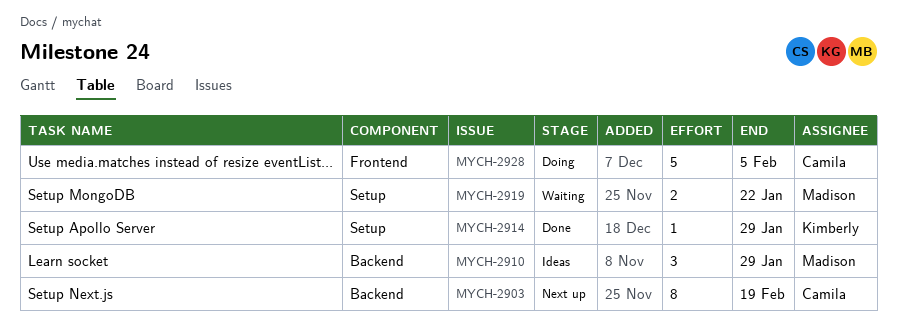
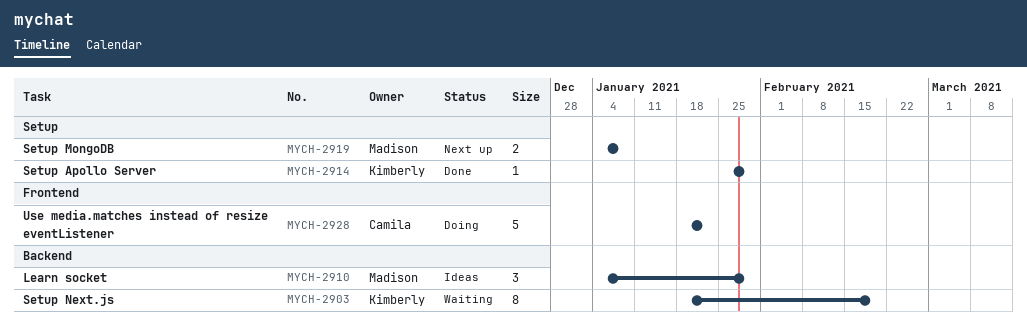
MYCH-2903, status: Next up -> Waiting
MYCH-2903, owner: Camila -> Kimberly
MYCH-2919, status: Waiting -> Next up
MYCH-2919, due: Jan 22 -> Jan 8
MYCH-2928, due: Feb 5 -> Jan 22

